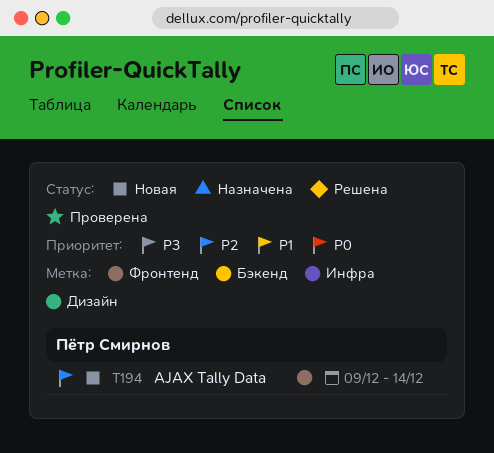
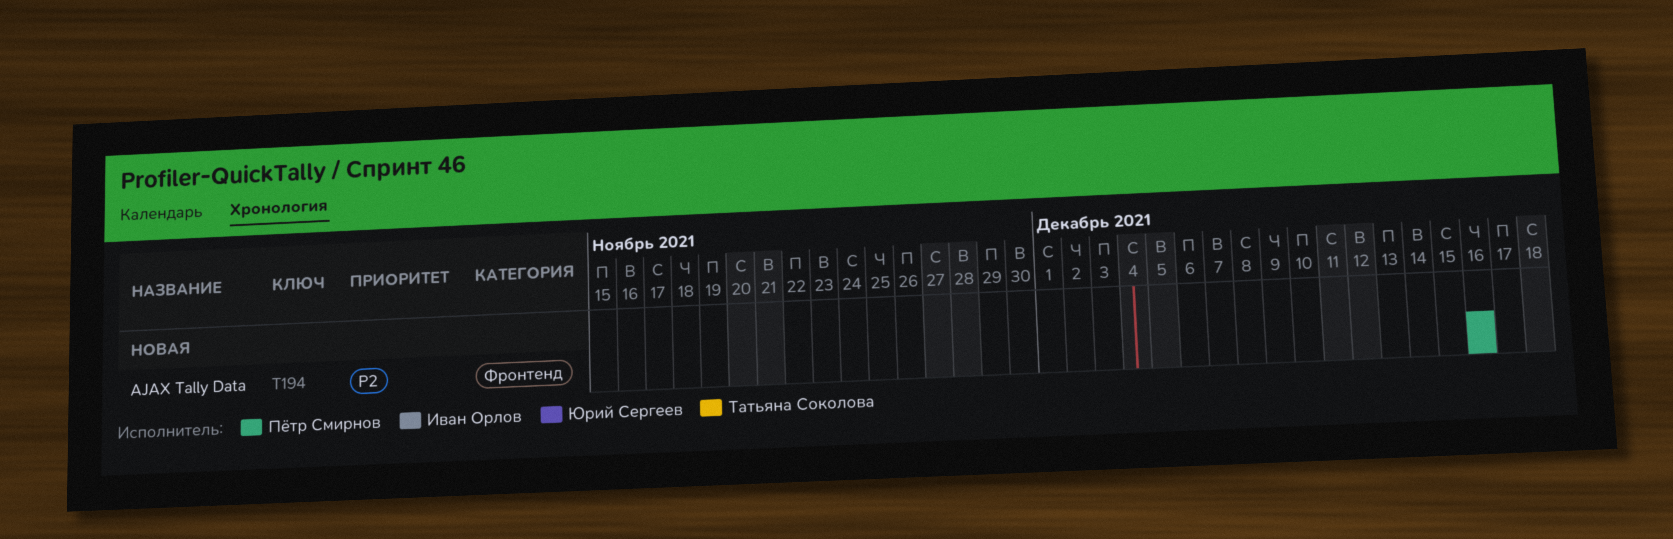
T194, start: Dec 9 -> Dec 16
T194, due: Dec 14 -> Dec 16

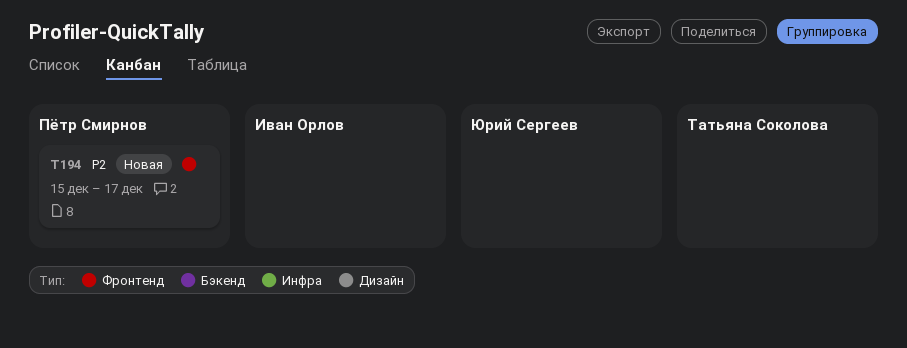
T194, start: Dec 16 -> Dec 15
T194, due: Dec 16 -> Dec 17

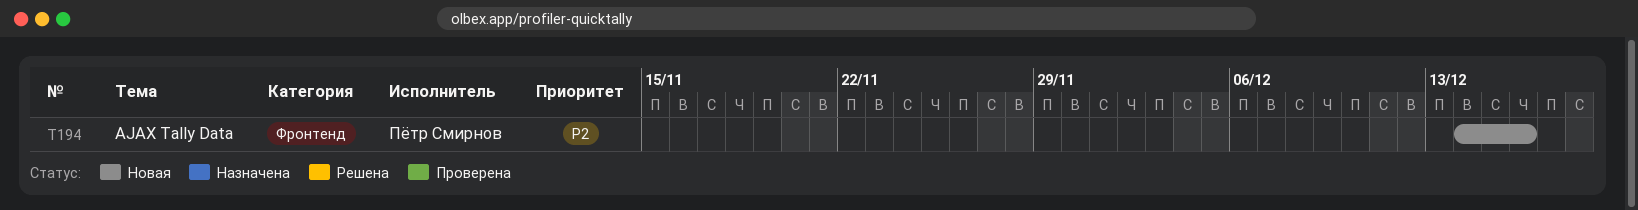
T194, start: Dec 15 -> Dec 14
T194, due: Dec 17 -> Dec 16

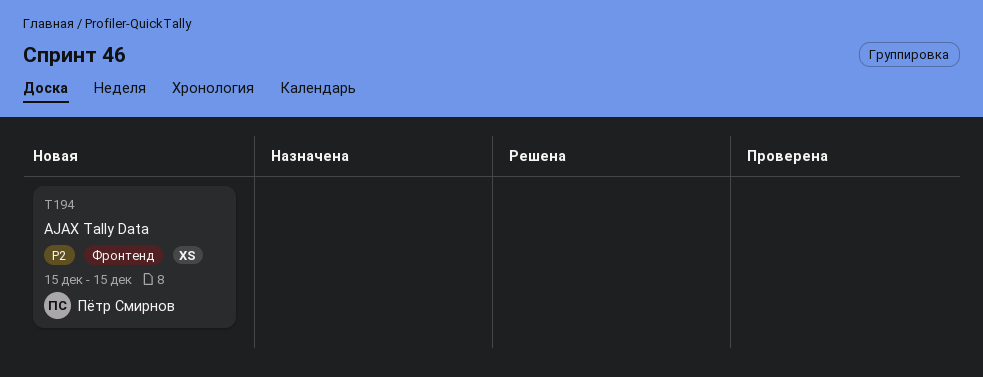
T194, start: Dec 14 -> Dec 15
T194, due: Dec 16 -> Dec 15

